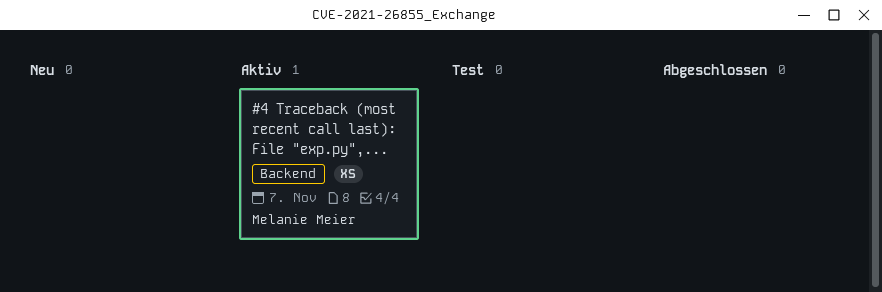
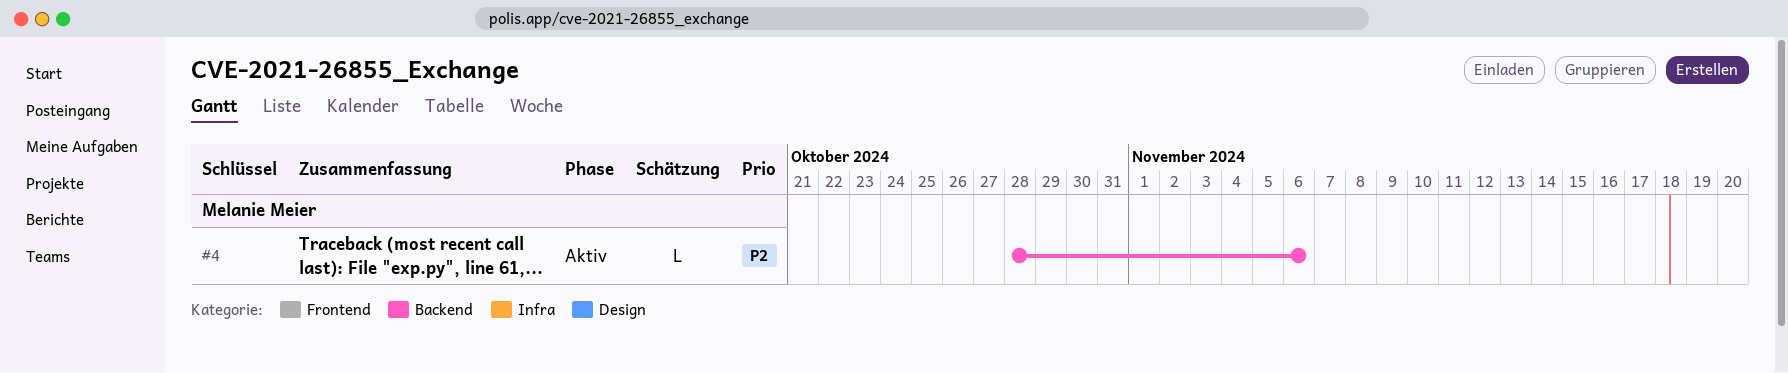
#4, estimate: XS -> L
#4, due: Nov 7 -> Nov 6

